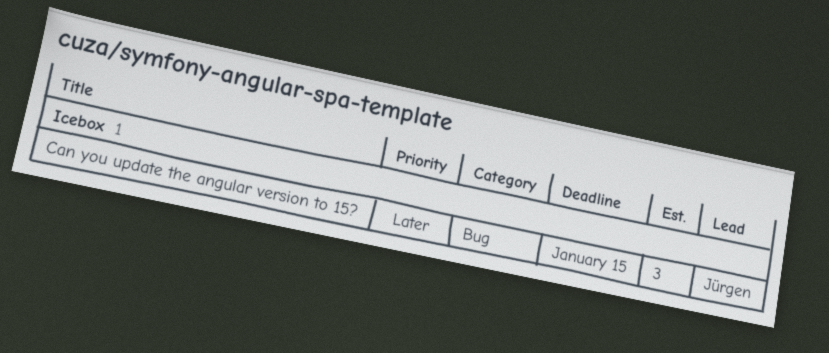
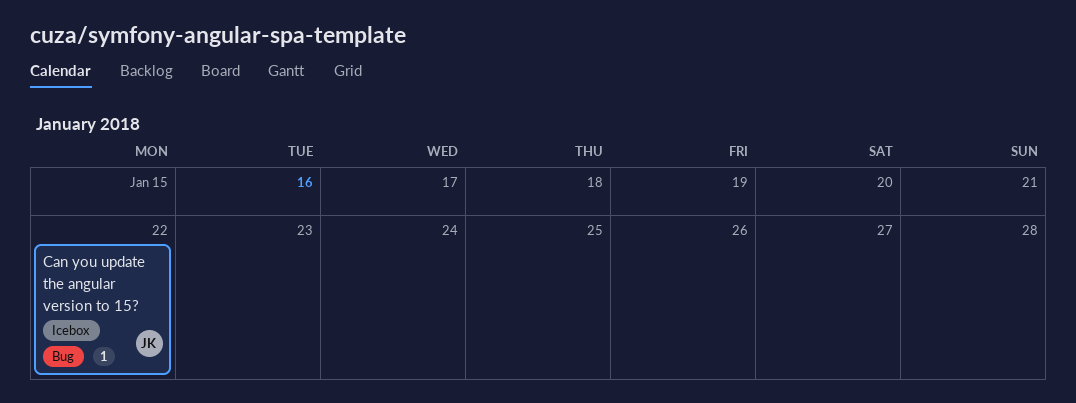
Can you update the angular version to 15?, estimate: 3 -> 1
Can you update the angular version to 15?, due: Jan 15 -> Jan 22

